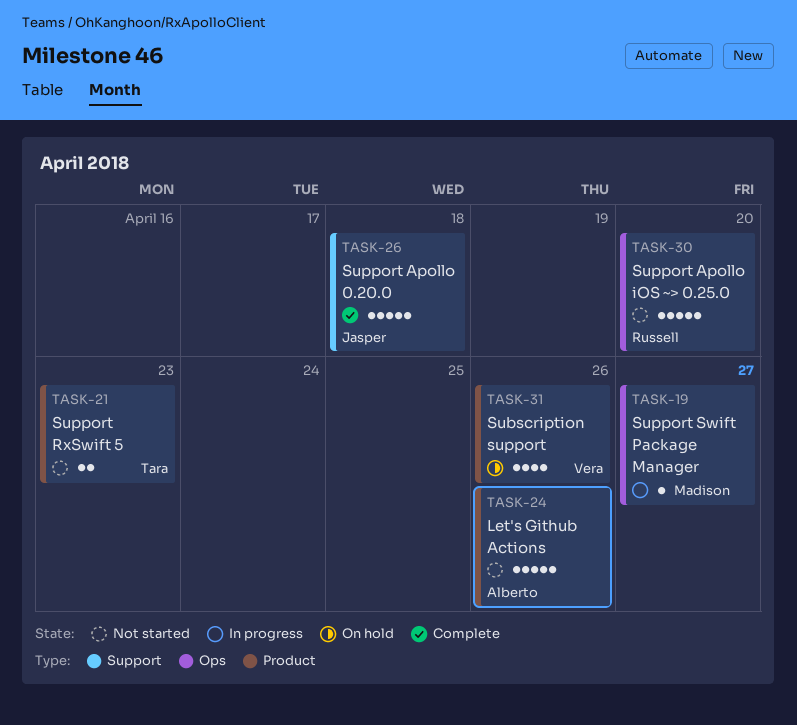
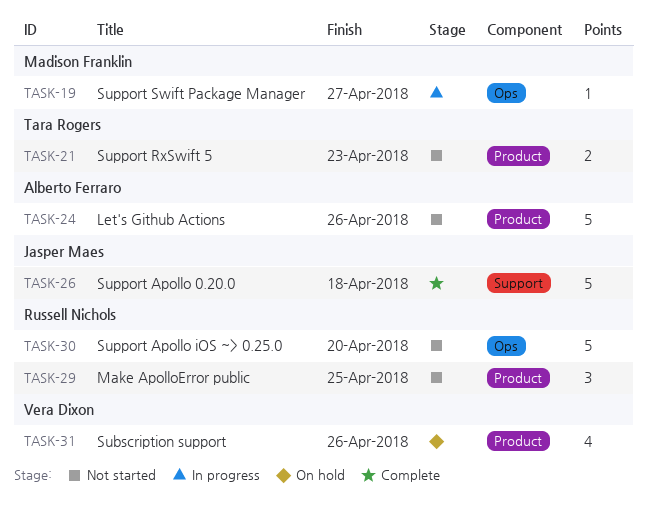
TASK-29: none -> present

